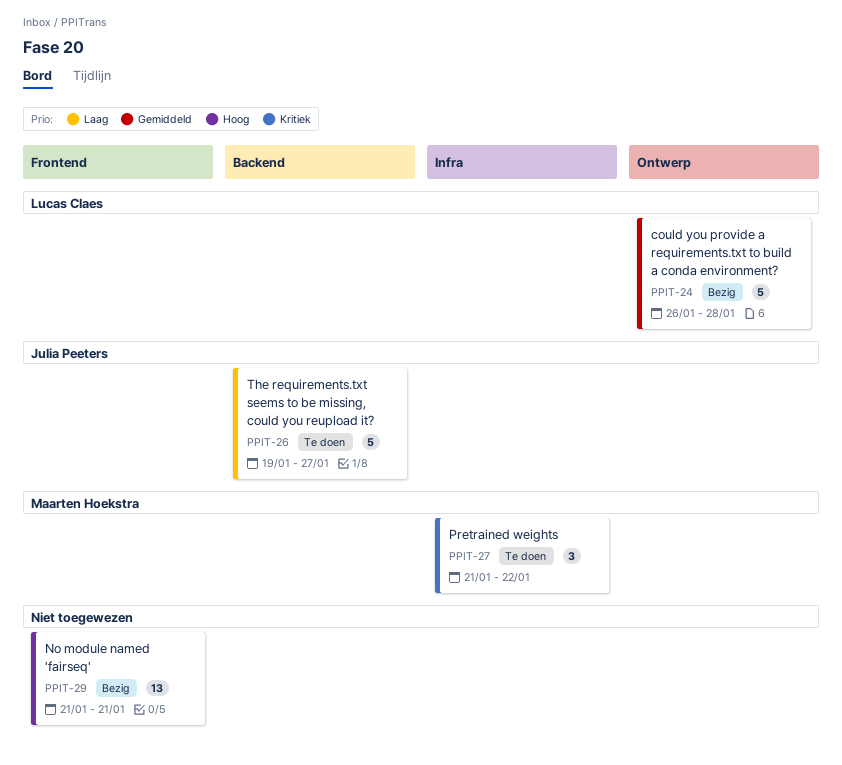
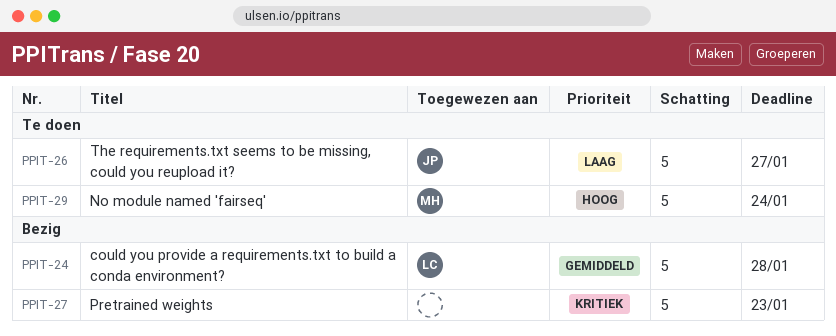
PPIT-27, status: Te doen -> Bezig
PPIT-27, owner: Maarten Hoekstra -> none
PPIT-27, estimate: 3 -> 5
PPIT-27, due: Jan 22 -> Jan 23
PPIT-29, status: Bezig -> Te doen
PPIT-29, owner: none -> Maarten Hoekstra
PPIT-29, estimate: 13 -> 5
PPIT-29, due: Jan 21 -> Jan 24

